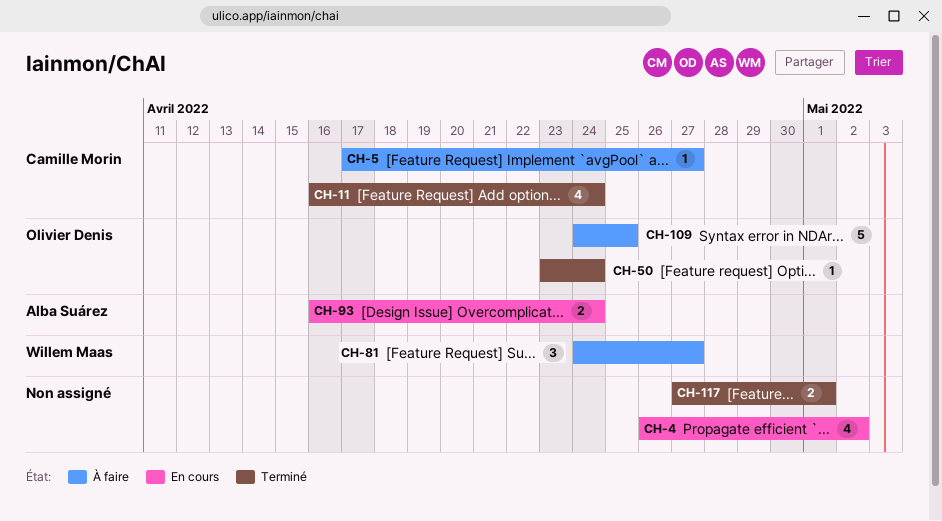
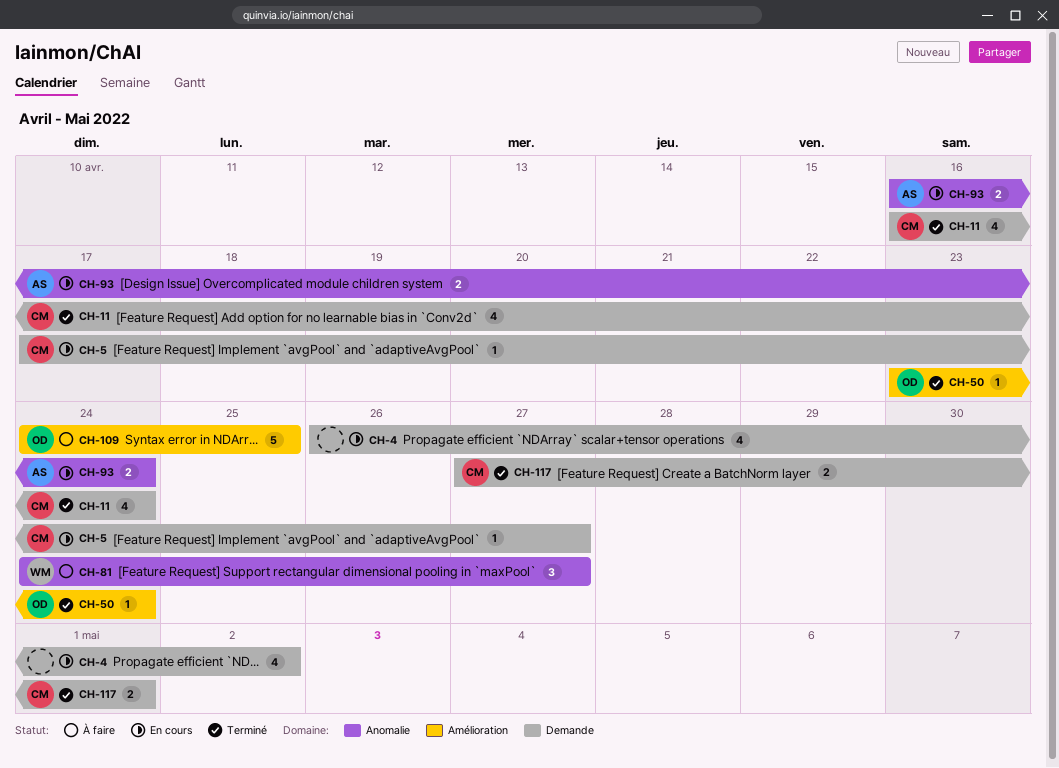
CH-5, status: À faire -> En cours
CH-117, owner: none -> Camille Morin

